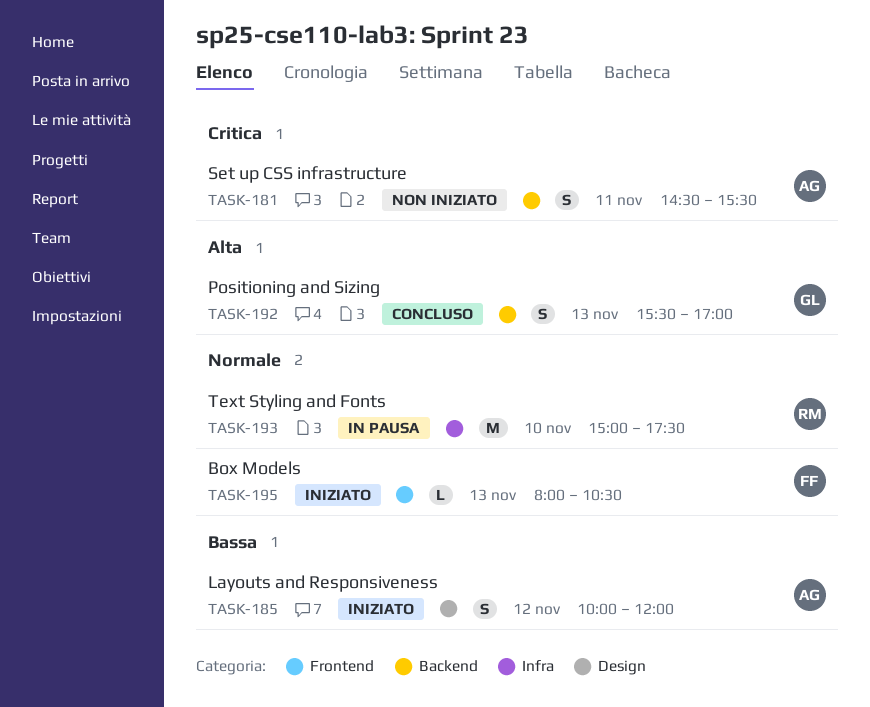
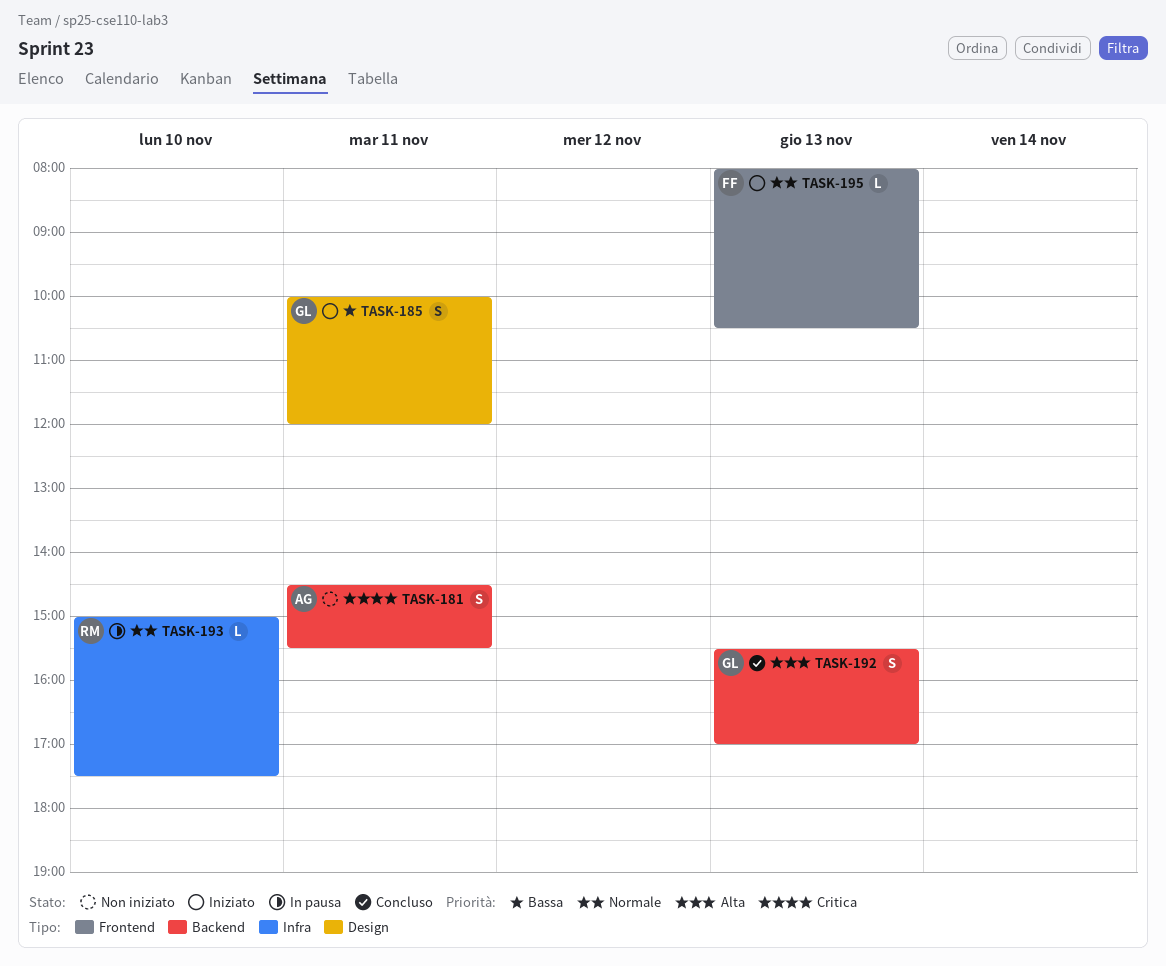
TASK-185, owner: AG -> GL
TASK-185, day: Nov 12 -> Nov 11
TASK-193, estimate: M -> L

